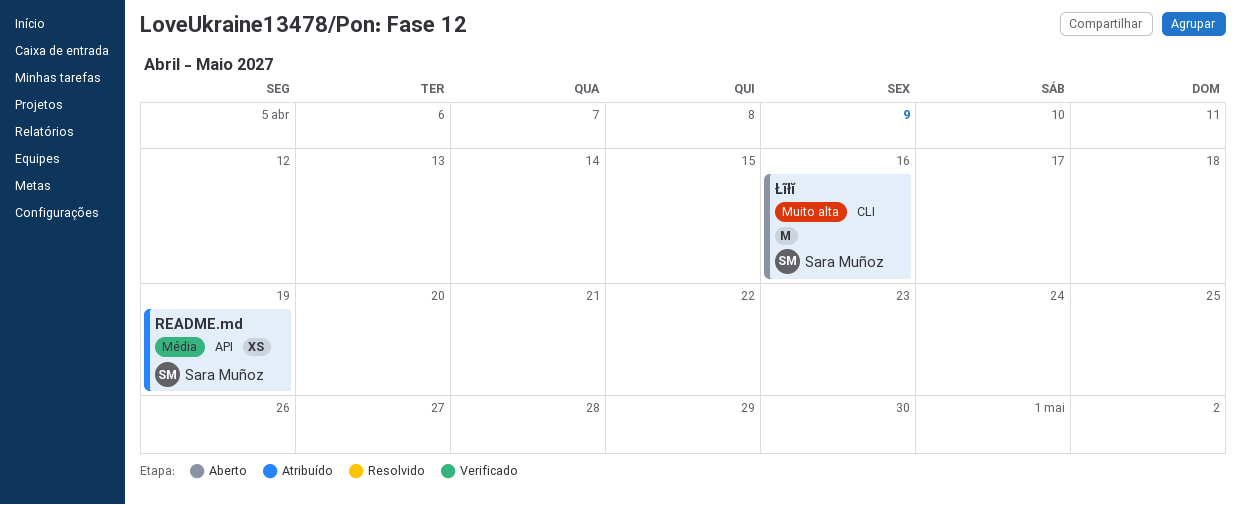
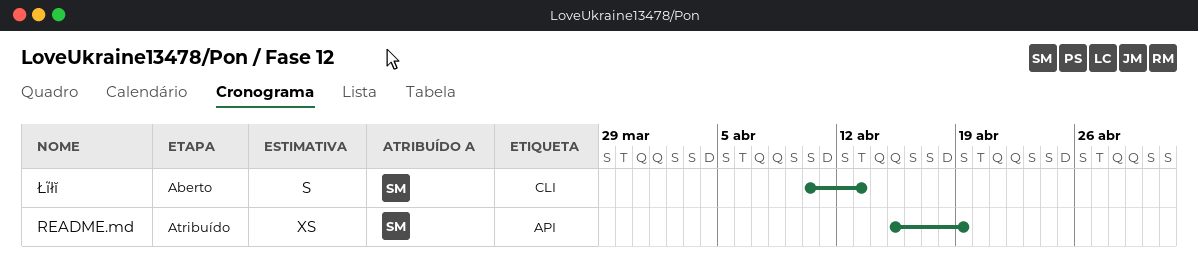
Łĩłĭ, estimate: M -> S
Łĩłĭ, due: Apr 16 -> Apr 13

